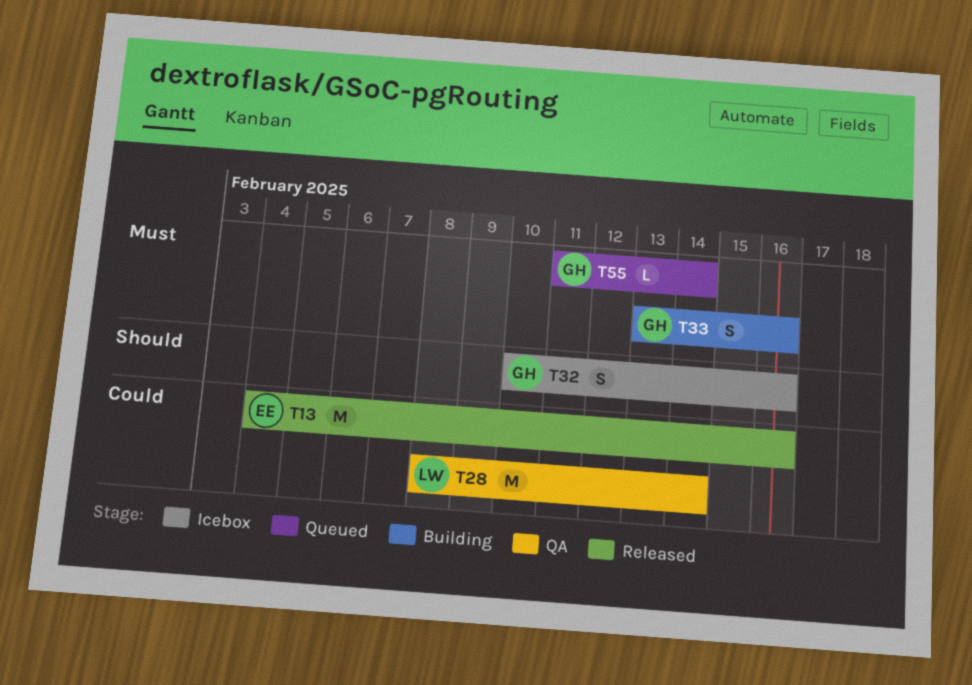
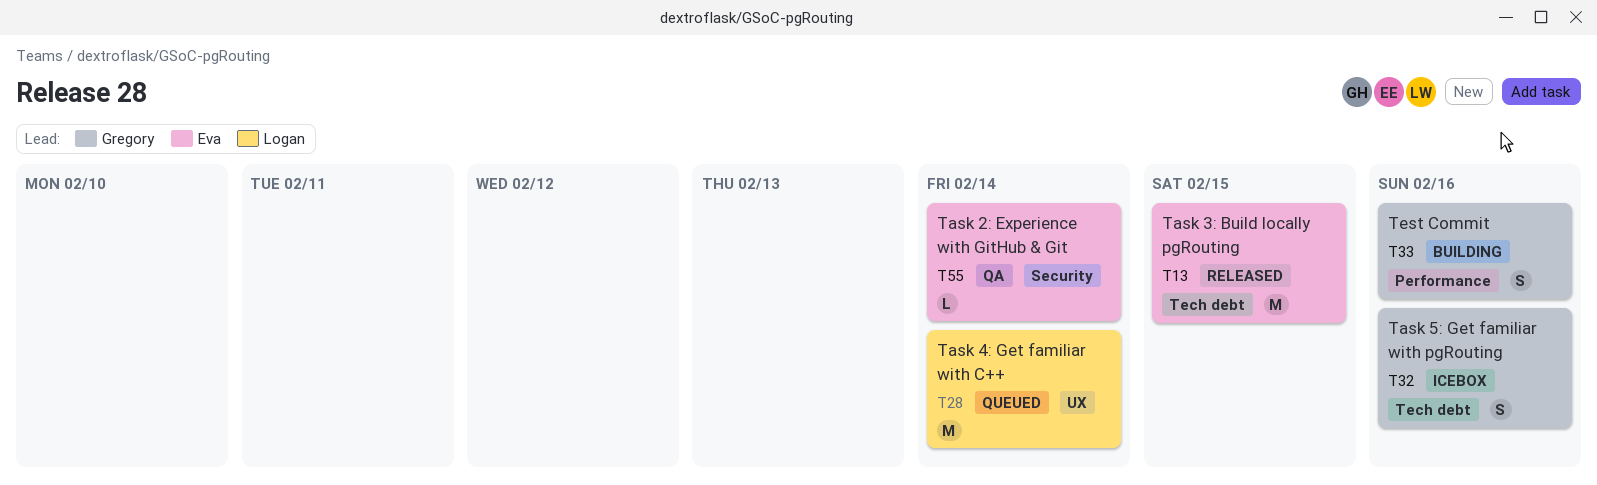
T13, due: Feb 16 -> Feb 15
T28, status: QA -> Queued
T55, status: Queued -> QA
T55, owner: Gregory -> Eva

